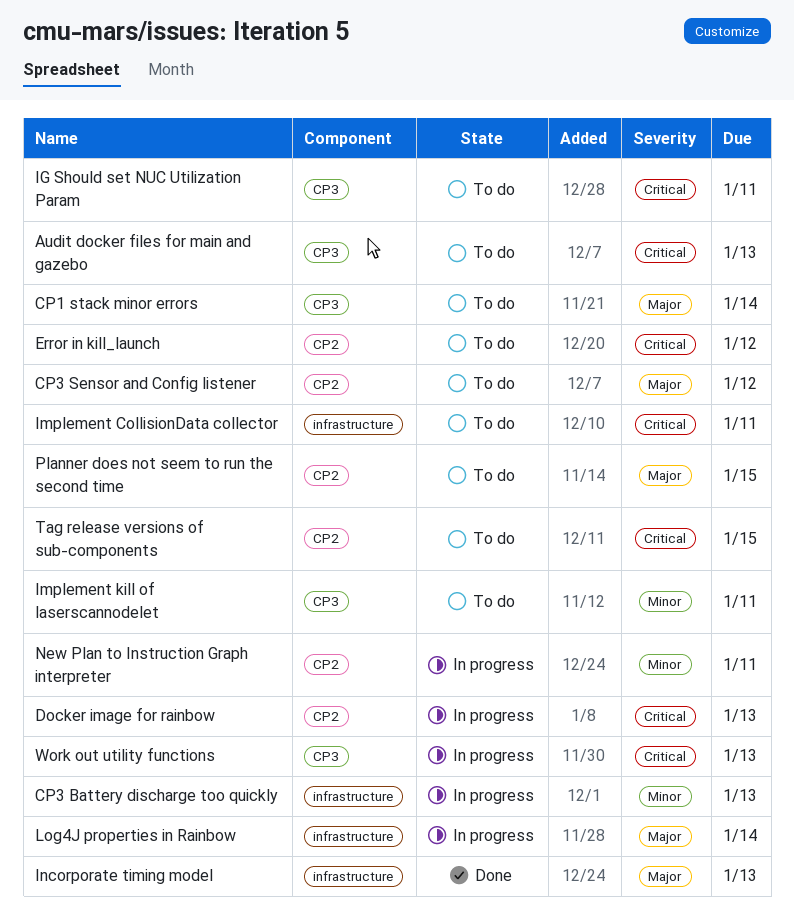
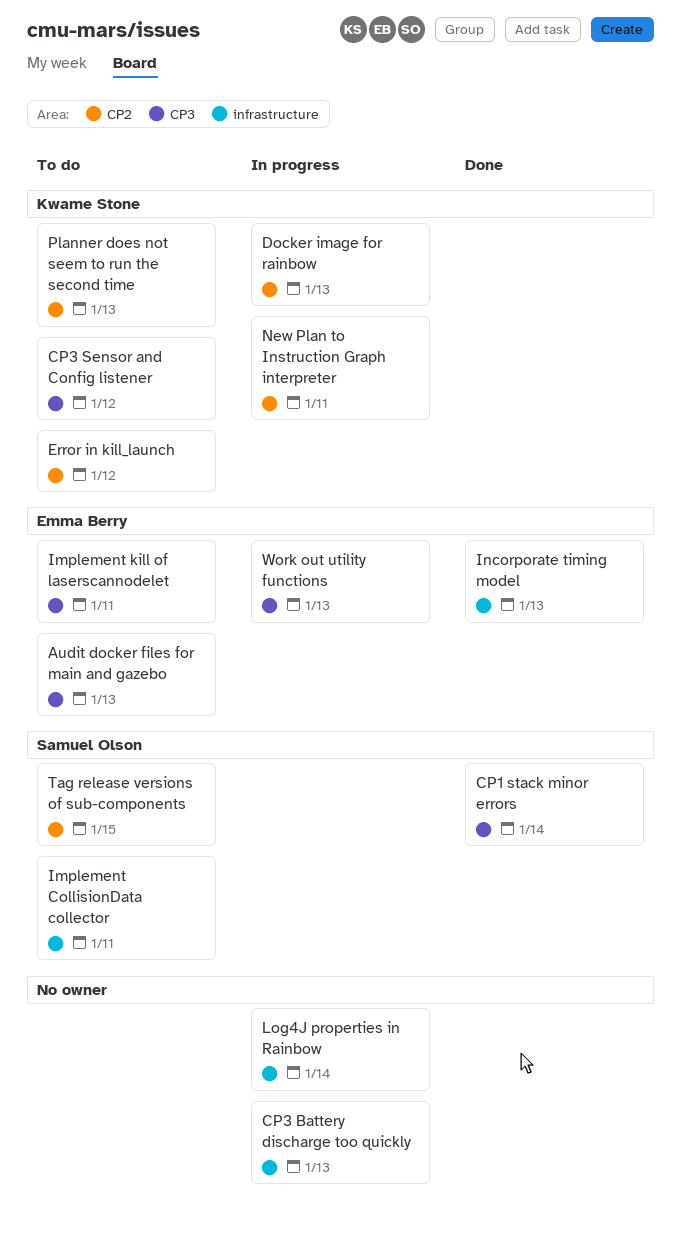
CP1 stack minor errors, status: To do -> Done
CP3 Sensor and Config listener, label: CP2 -> CP3
IG Should set NUC Utilization Param: present -> none
Planner does not seem to run the second time, due: Jan 15 -> Jan 13

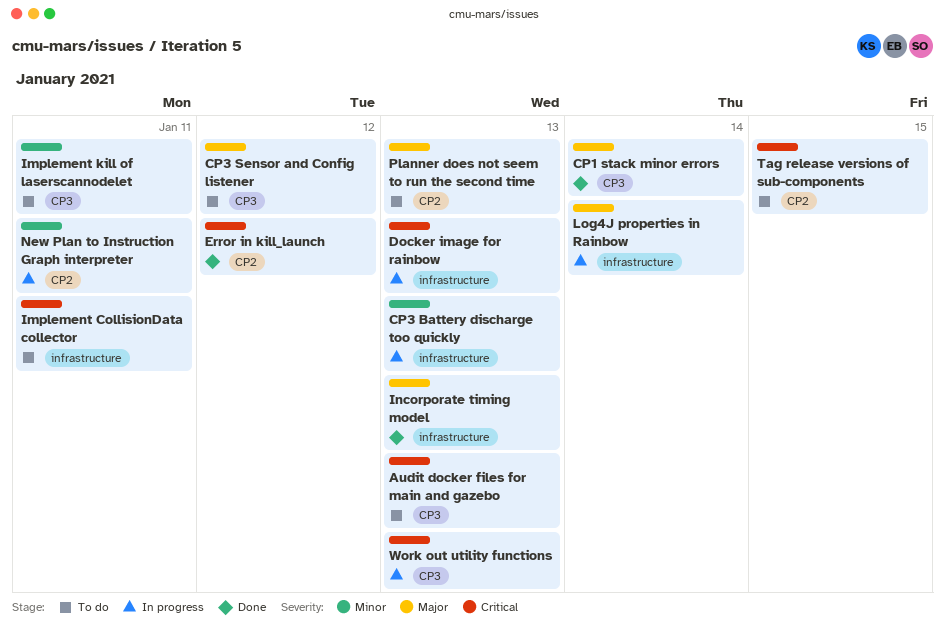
Docker image for rainbow, label: CP2 -> infrastructure
Error in kill_launch, status: To do -> Done

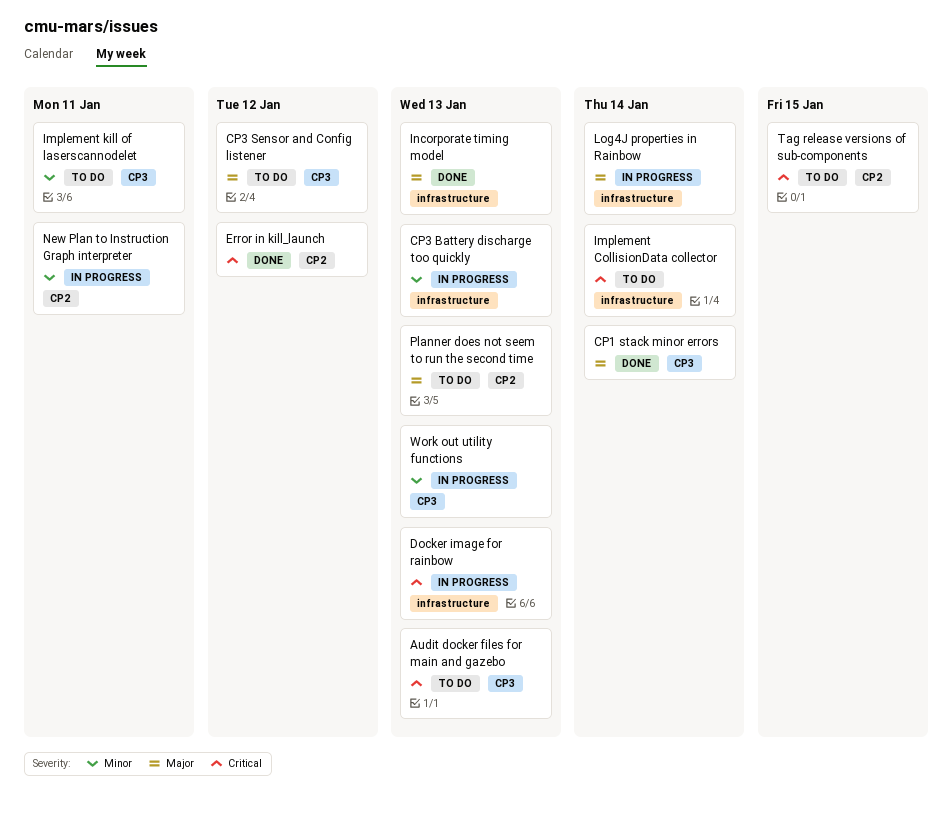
Implement CollisionData collector, due: Jan 11 -> Jan 14
Work out utility functions, priority: Critical -> Minor

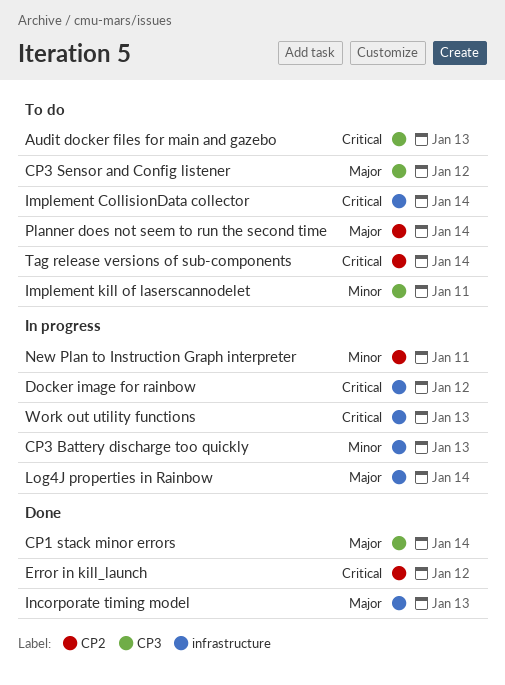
Docker image for rainbow, due: Jan 13 -> Jan 12
Planner does not seem to run the second time, due: Jan 13 -> Jan 14
Tag release versions of sub-components, due: Jan 15 -> Jan 14
Work out utility functions, priority: Minor -> Critical
Work out utility functions, label: CP3 -> infrastructure

